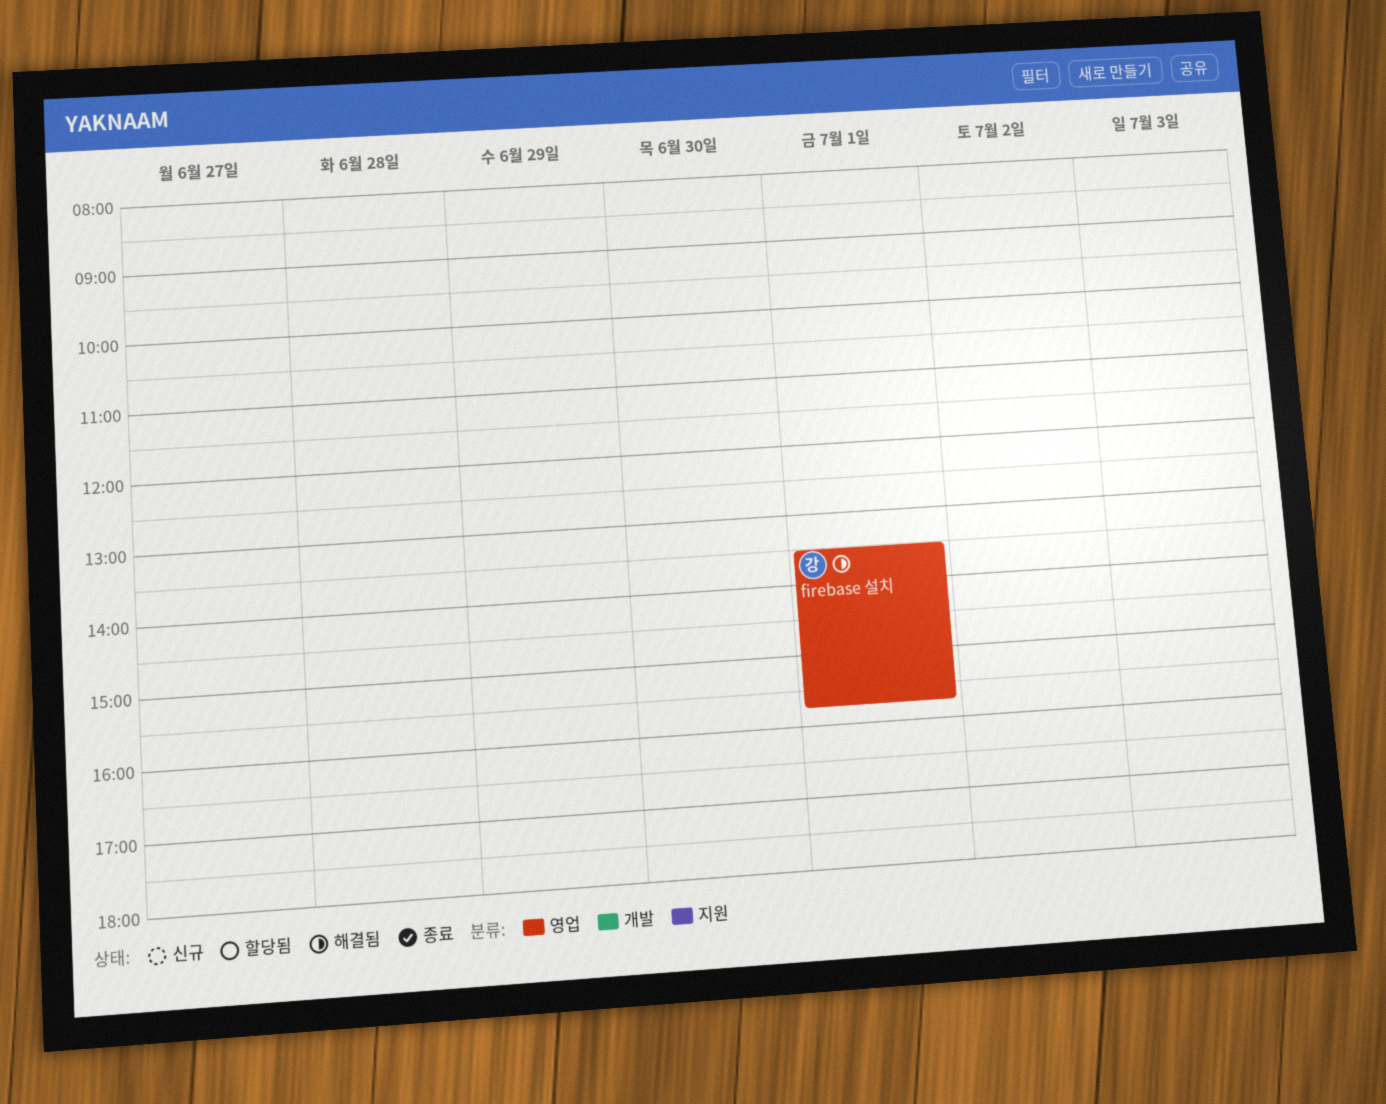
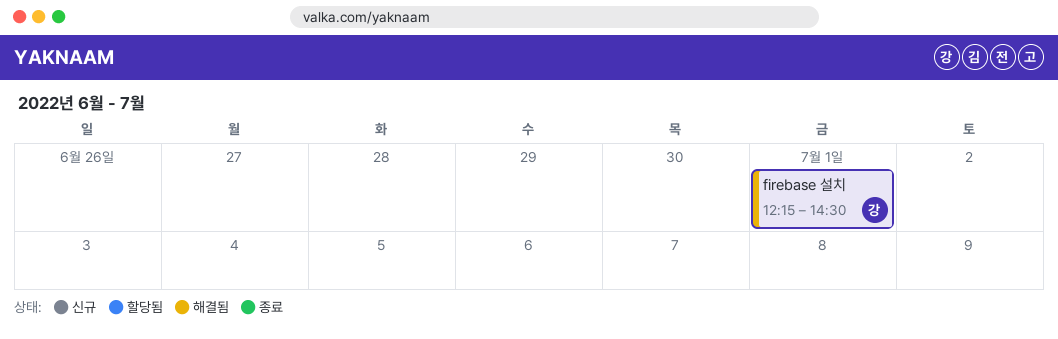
firebase 설치, begins: 13:30 -> 12:15
firebase 설치, ends: 15:45 -> 14:30

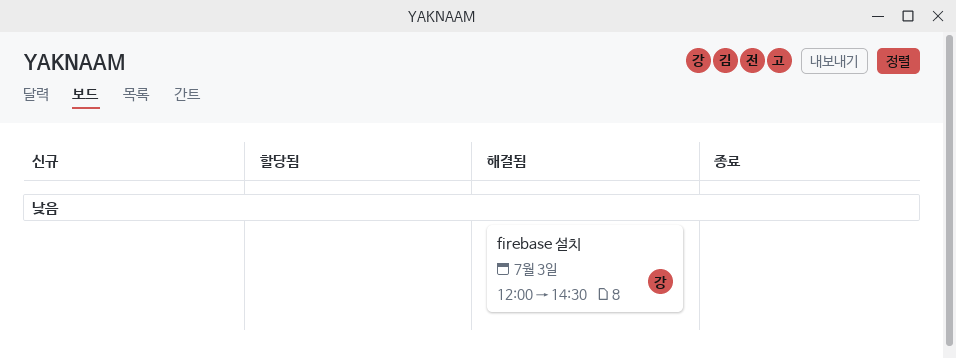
firebase 설치, day: Jul 1 -> Jul 3
firebase 설치, begins: 12:15 -> 12:00

